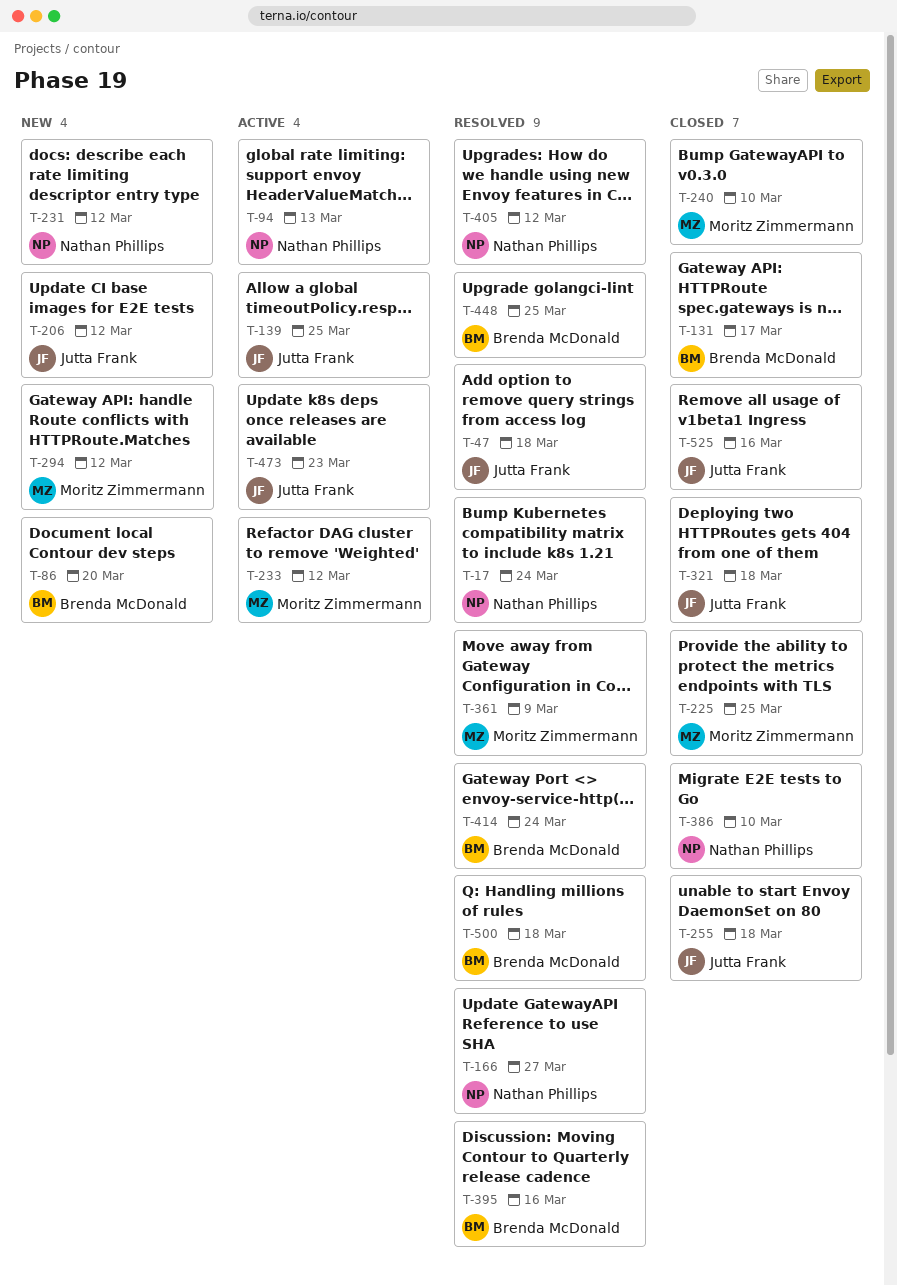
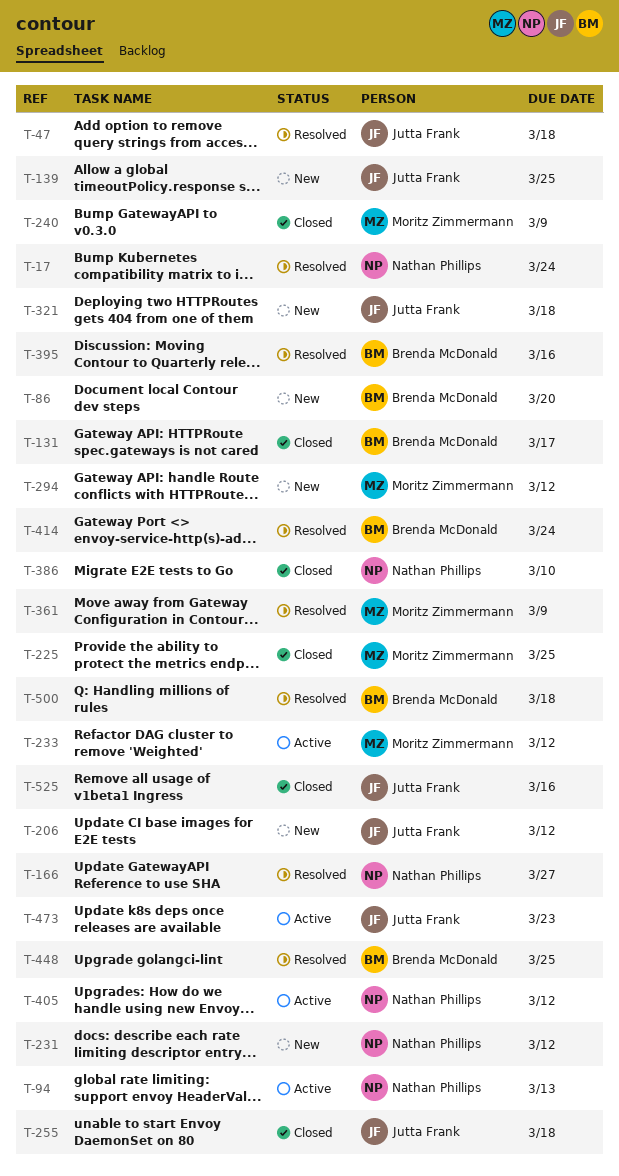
T-139, status: Active -> New
T-240, due: Mar 10 -> Mar 9
T-321, status: Closed -> New
T-405, status: Resolved -> Active

